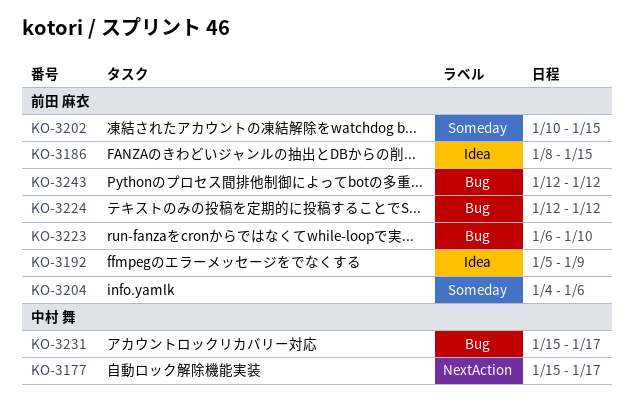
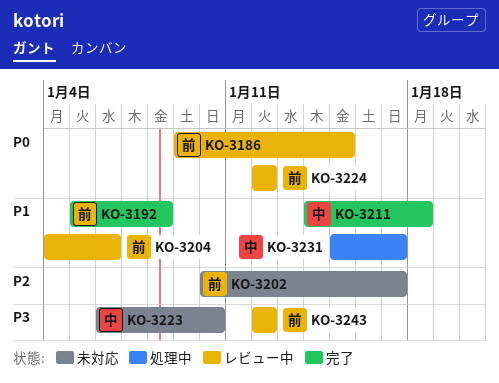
KO-3177: present -> none
KO-3186, start: Jan 8 -> Jan 9
KO-3192, due: Jan 9 -> Jan 8
KO-3202, due: Jan 15 -> Jan 17
KO-3211: none -> present
KO-3223, owner: 前田 麻衣 -> 中村 舞

